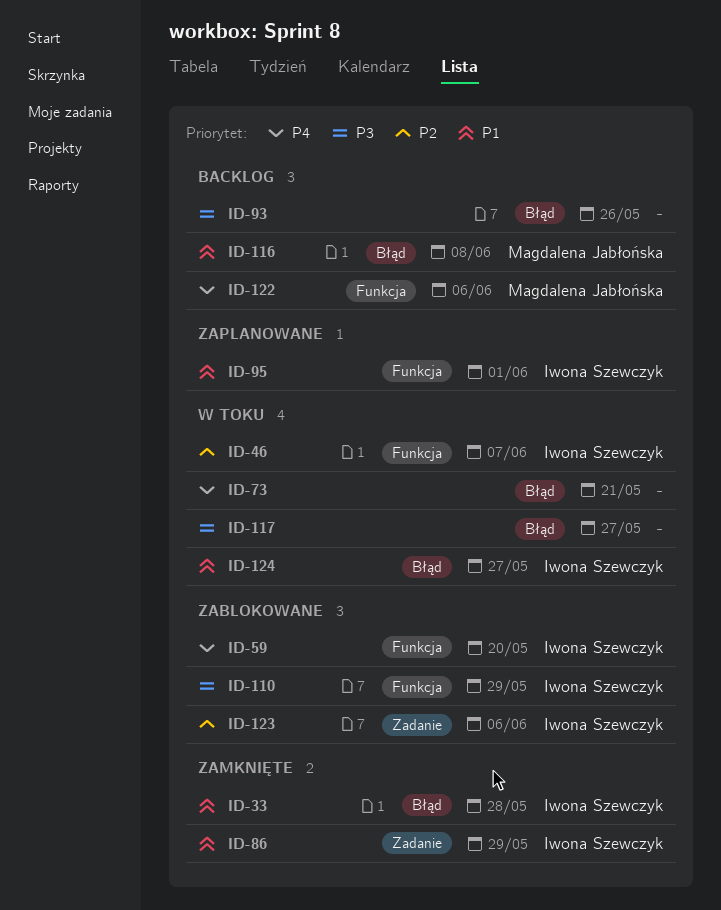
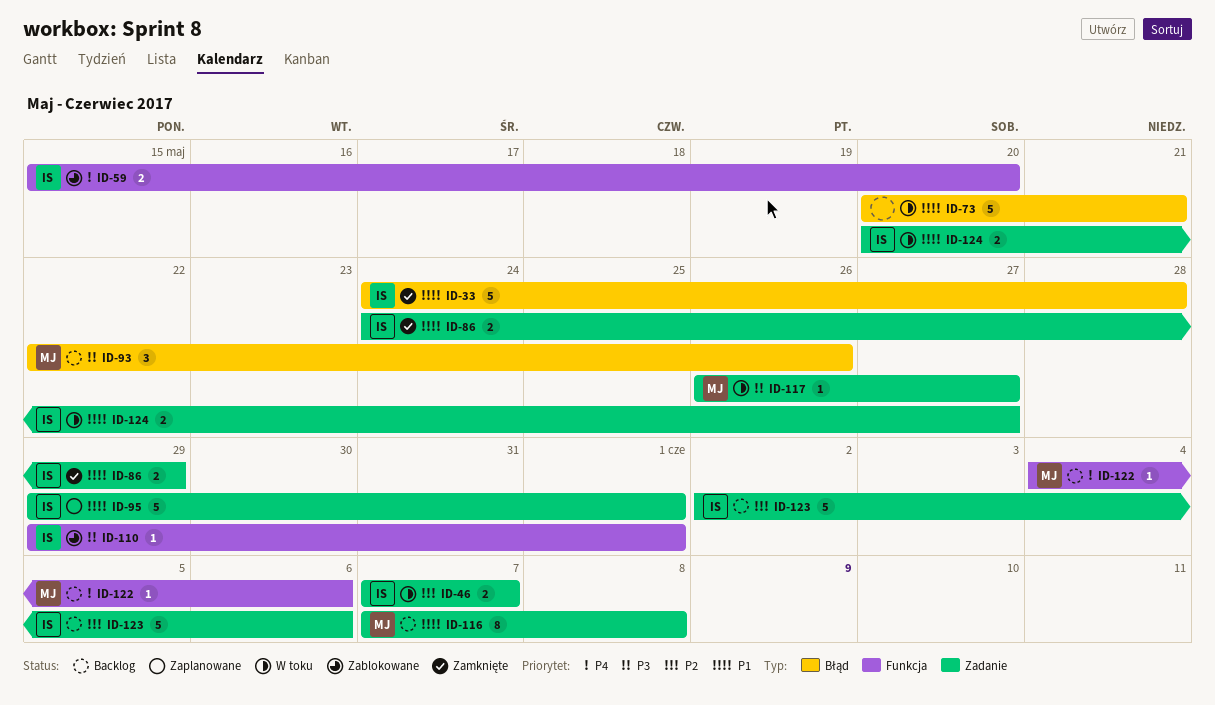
ID-46, label: Funkcja -> Zadanie
ID-73, priority: P4 -> P1
ID-93, owner: none -> Magdalena Jabłońska
ID-95, label: Funkcja -> Zadanie
ID-110, due: May 29 -> Jun 1
ID-116, label: Błąd -> Zadanie
ID-117, owner: none -> Magdalena Jabłońska
ID-117, label: Błąd -> Zadanie
ID-123, status: Zablokowane -> Backlog
ID-124, label: Błąd -> Zadanie

